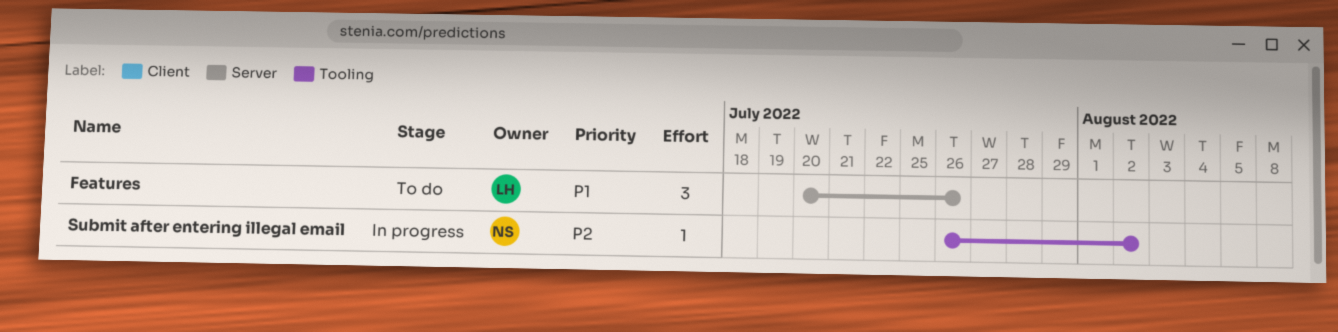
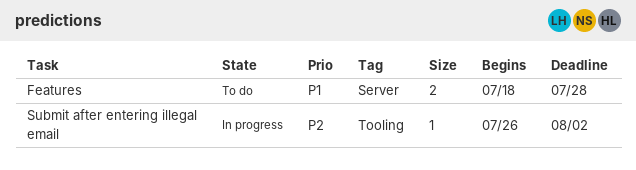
Features, estimate: 3 -> 2
Features, start: Jul 20 -> Jul 18
Features, due: Jul 26 -> Jul 28

